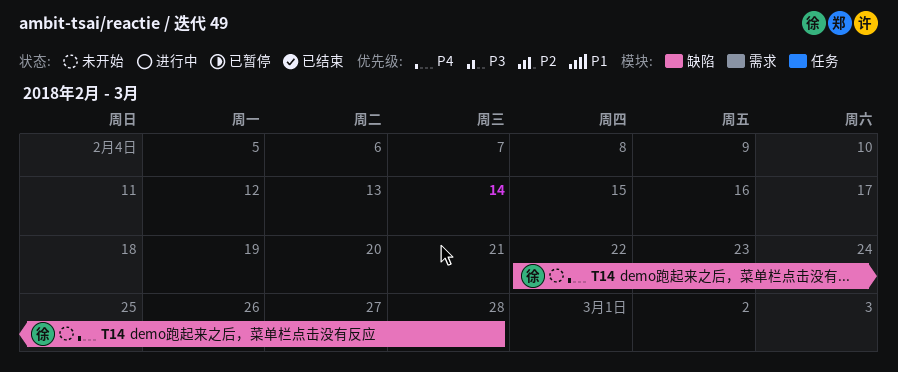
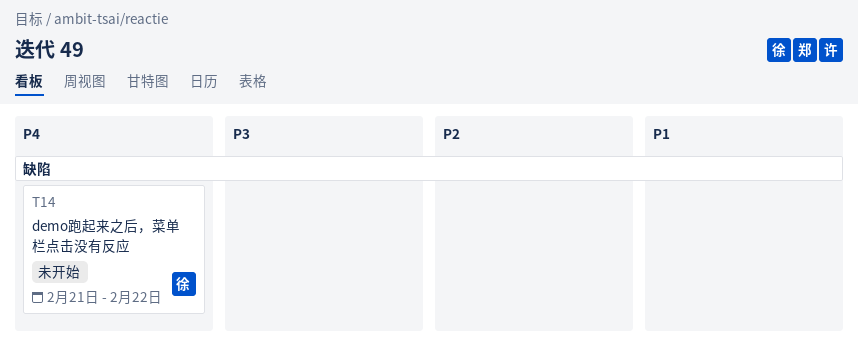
T14, start: Feb 22 -> Feb 21
T14, due: Feb 28 -> Feb 22

